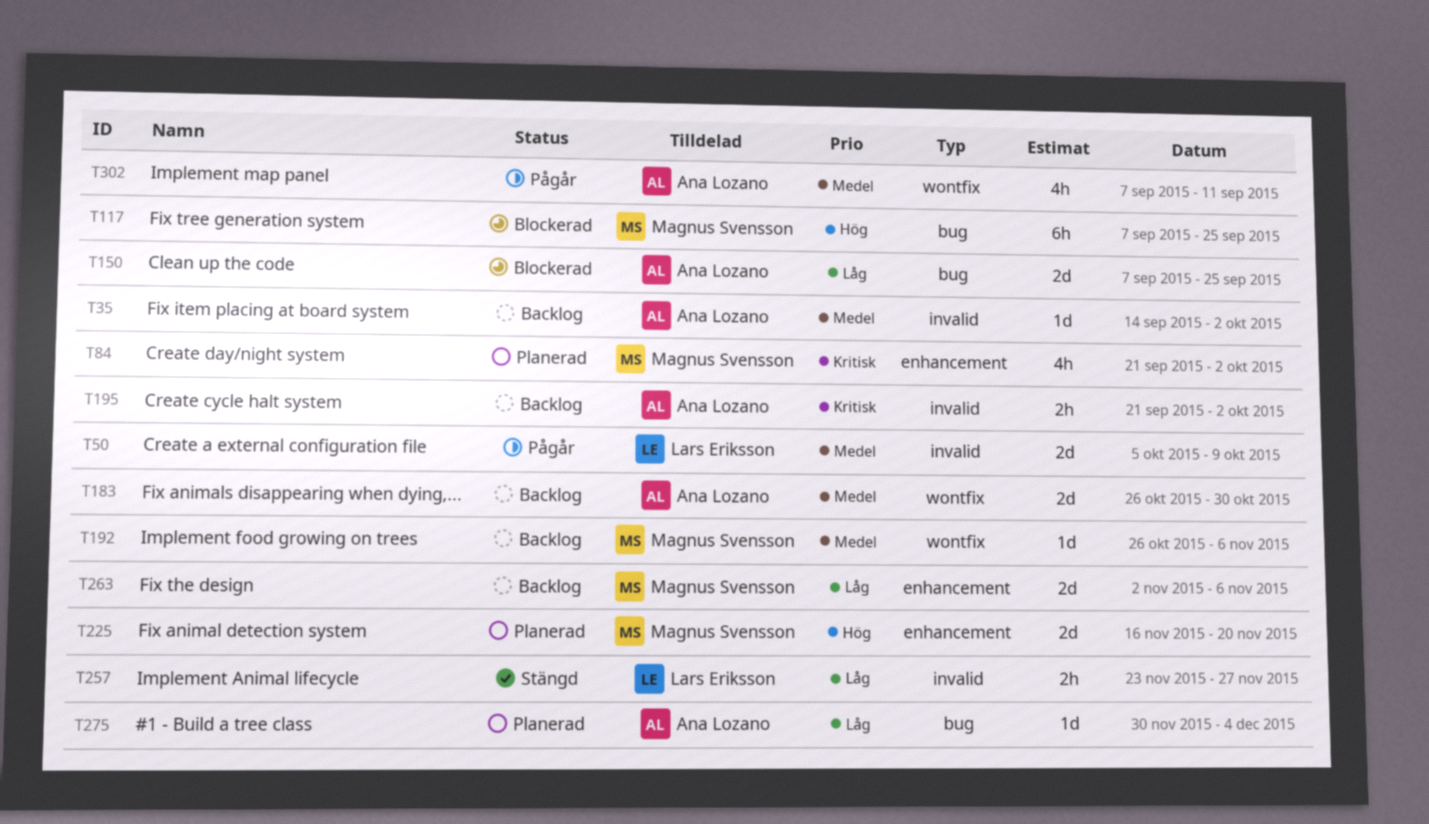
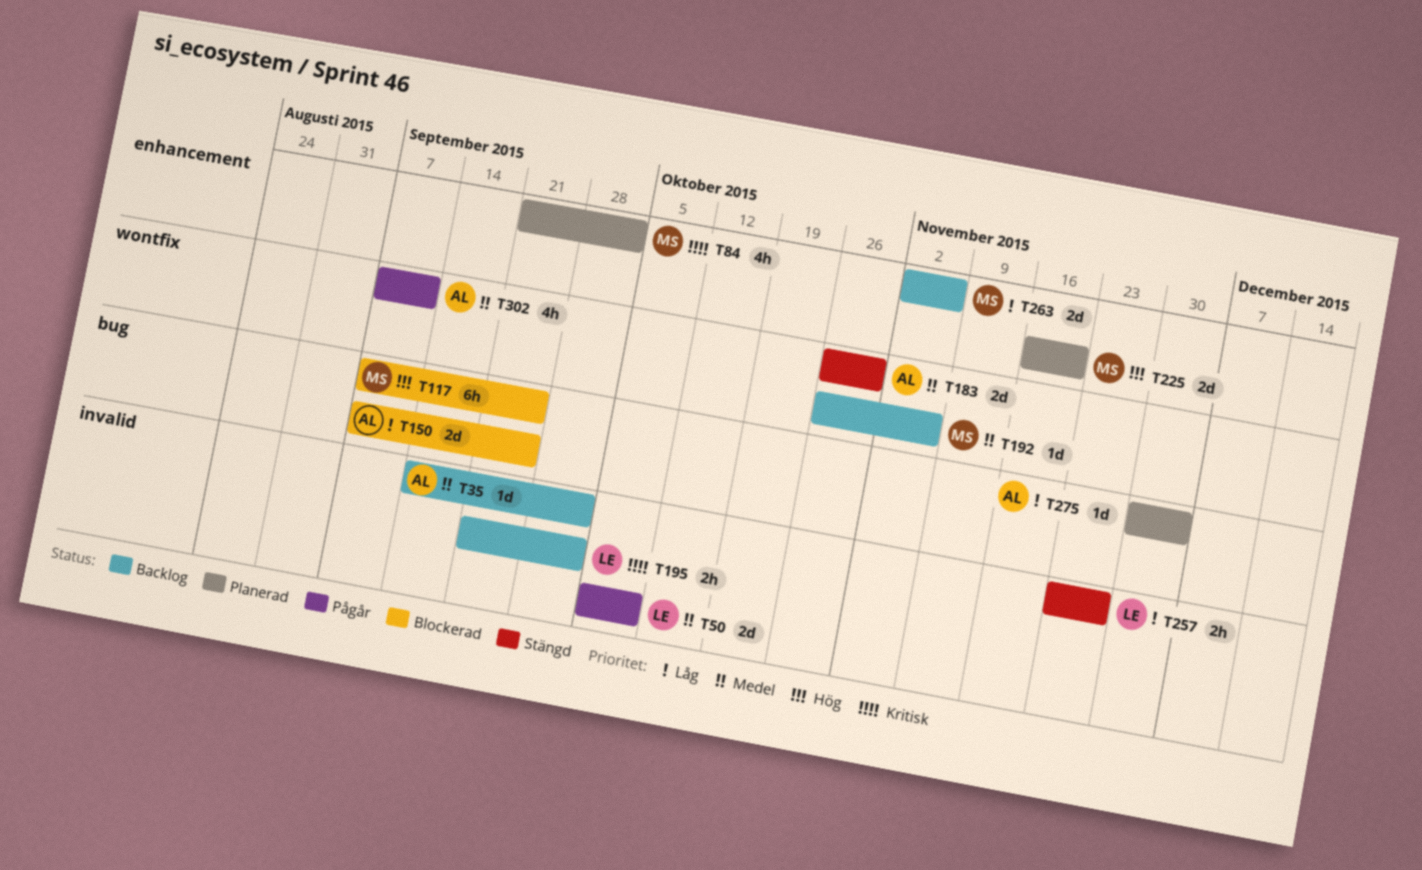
T183, status: Backlog -> Stängd
T195, owner: Ana Lozano -> Lars Eriksson

